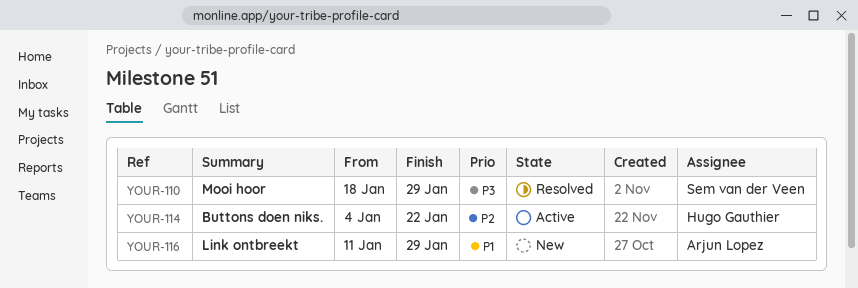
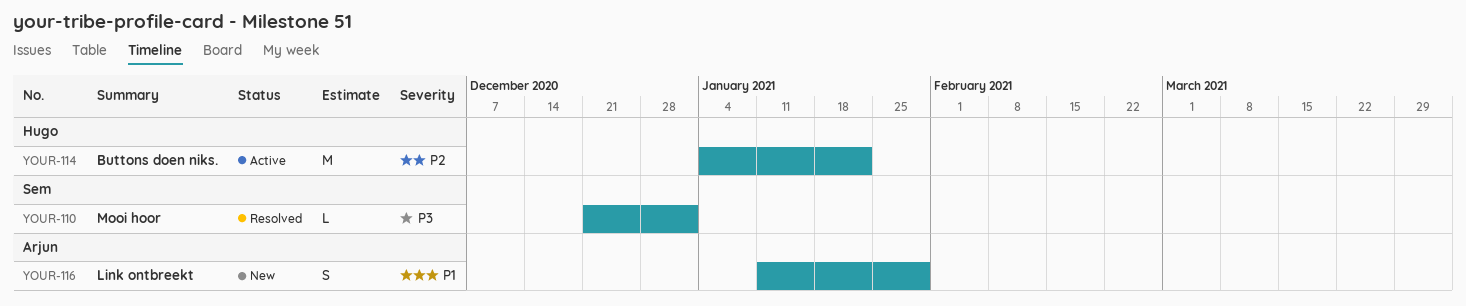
YOUR-110, start: Jan 18 -> Dec 21
YOUR-110, due: Jan 29 -> Jan 1

